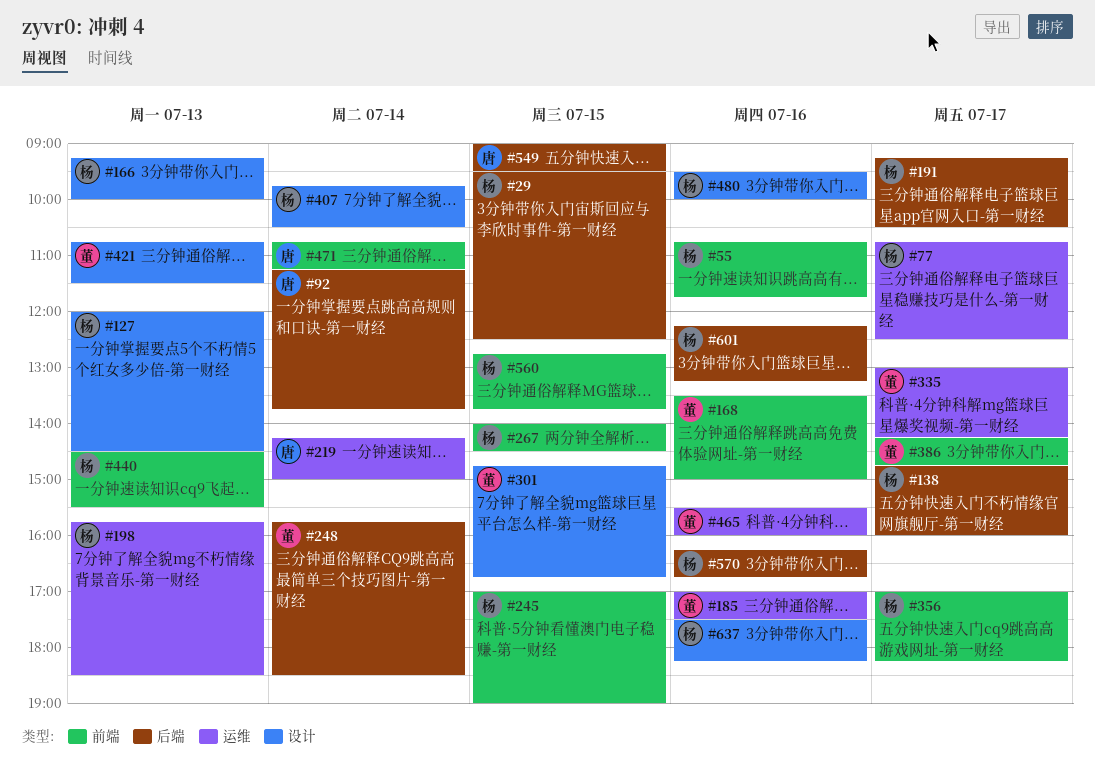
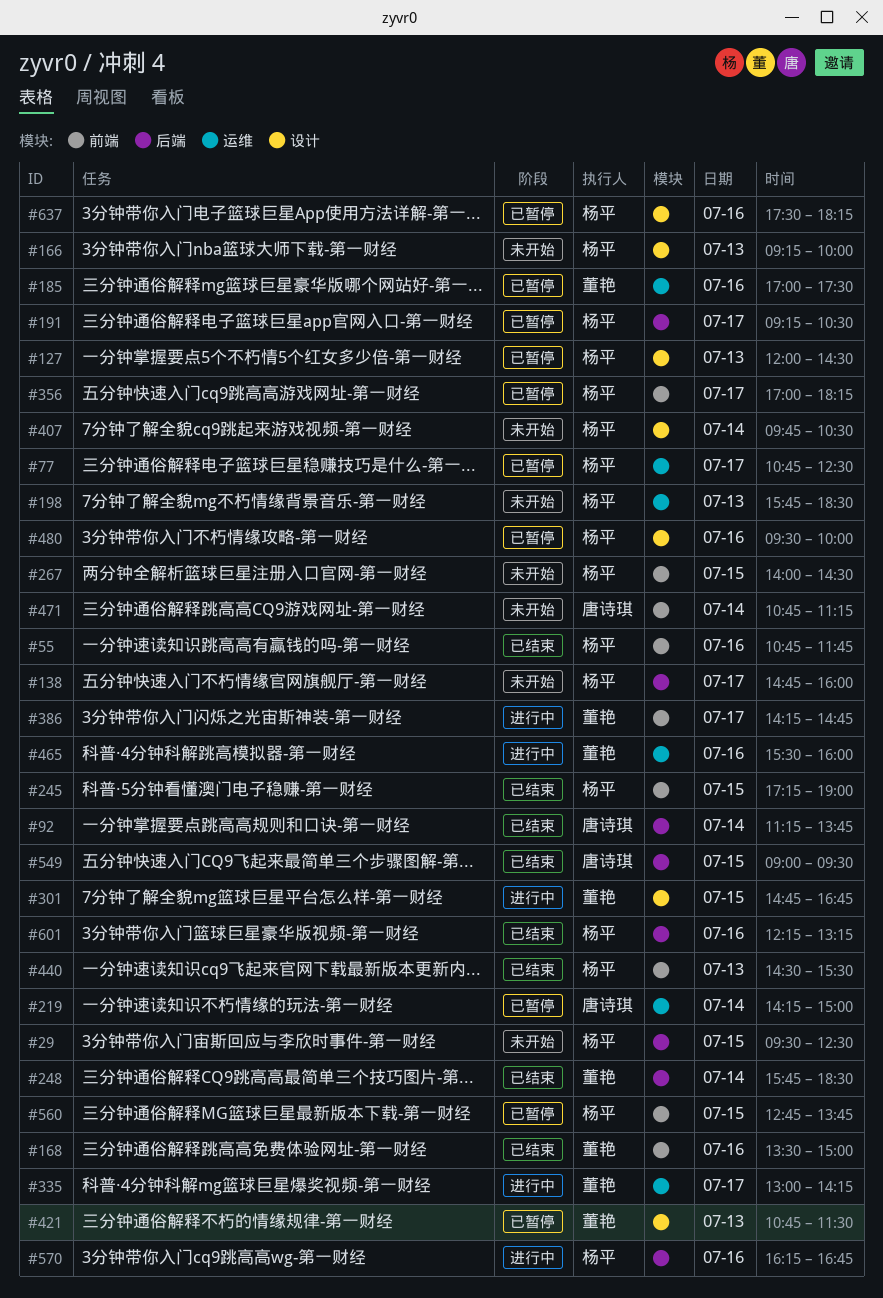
#245, begins: 17:00 -> 17:15

